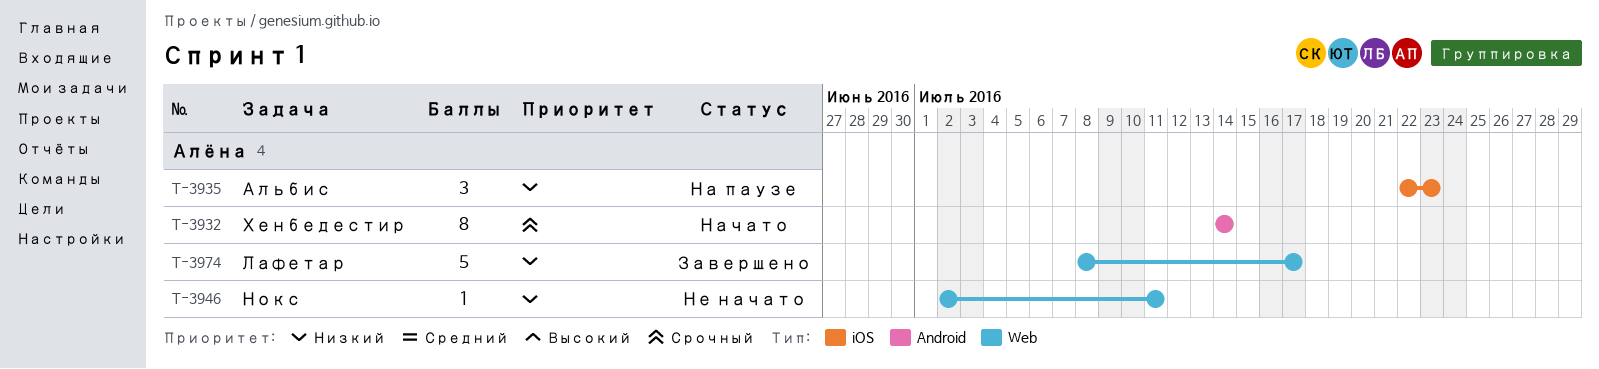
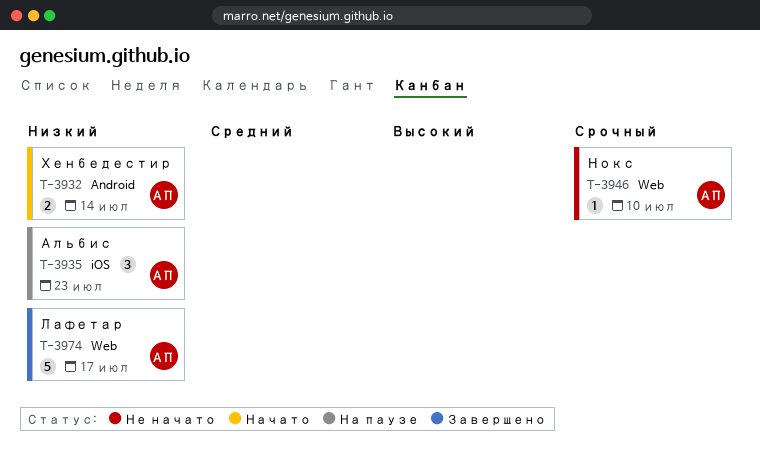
T-3932, priority: Срочный -> Низкий
T-3932, estimate: 8 -> 2
T-3946, priority: Низкий -> Срочный
T-3946, due: Jul 11 -> Jul 10

